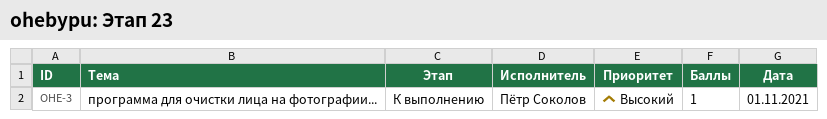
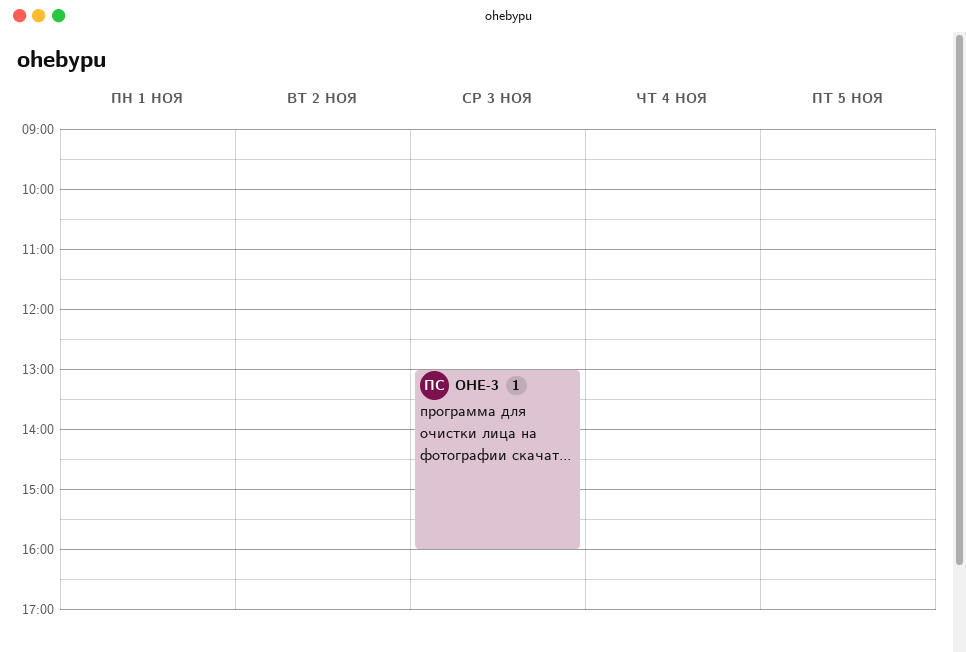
OHE-3, day: Nov 1 -> Nov 3

